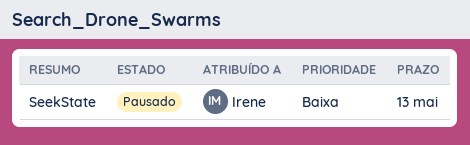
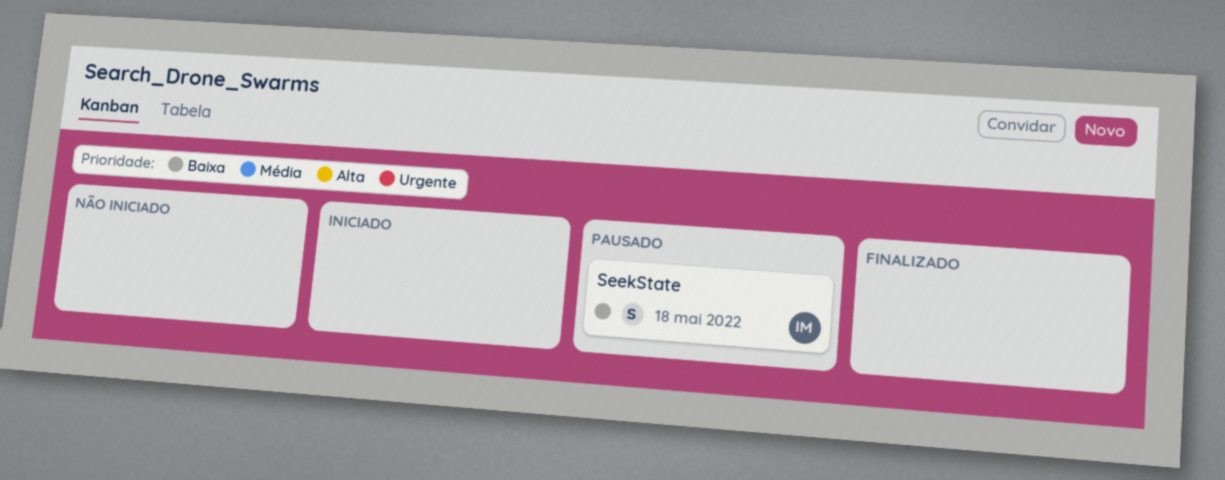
SeekState, due: May 13 -> May 18

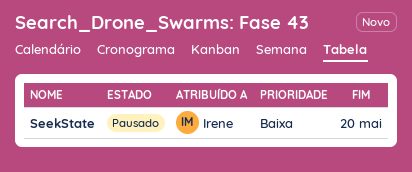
SeekState, due: May 18 -> May 20

